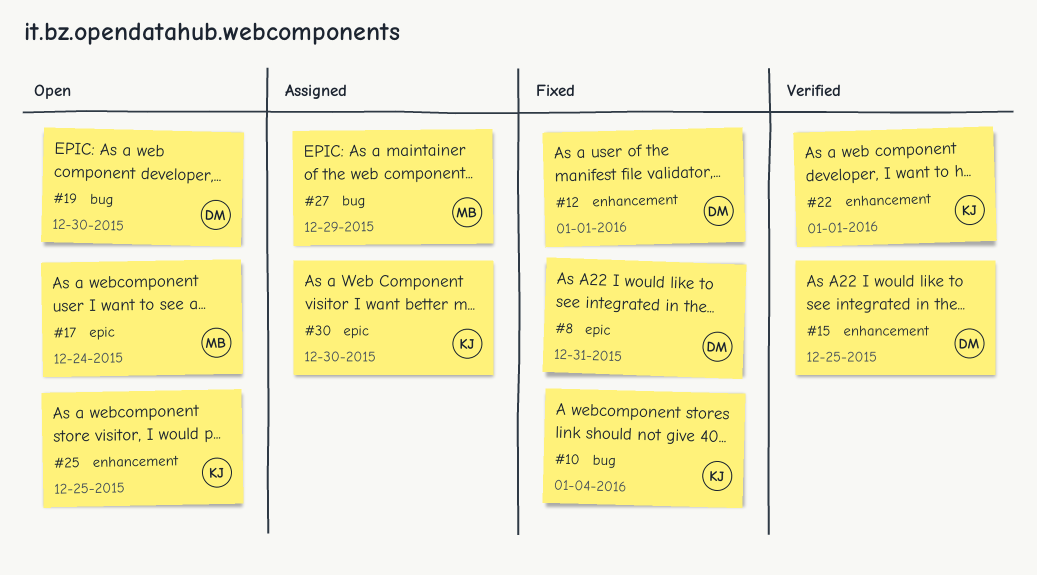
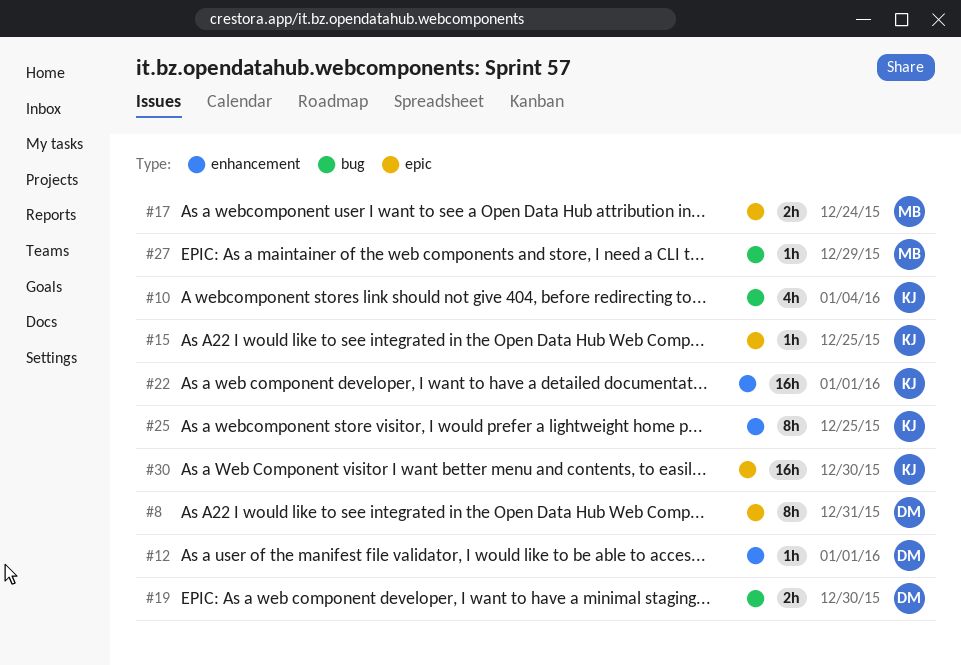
#15, owner: DM -> KJ
#15, label: enhancement -> epic

